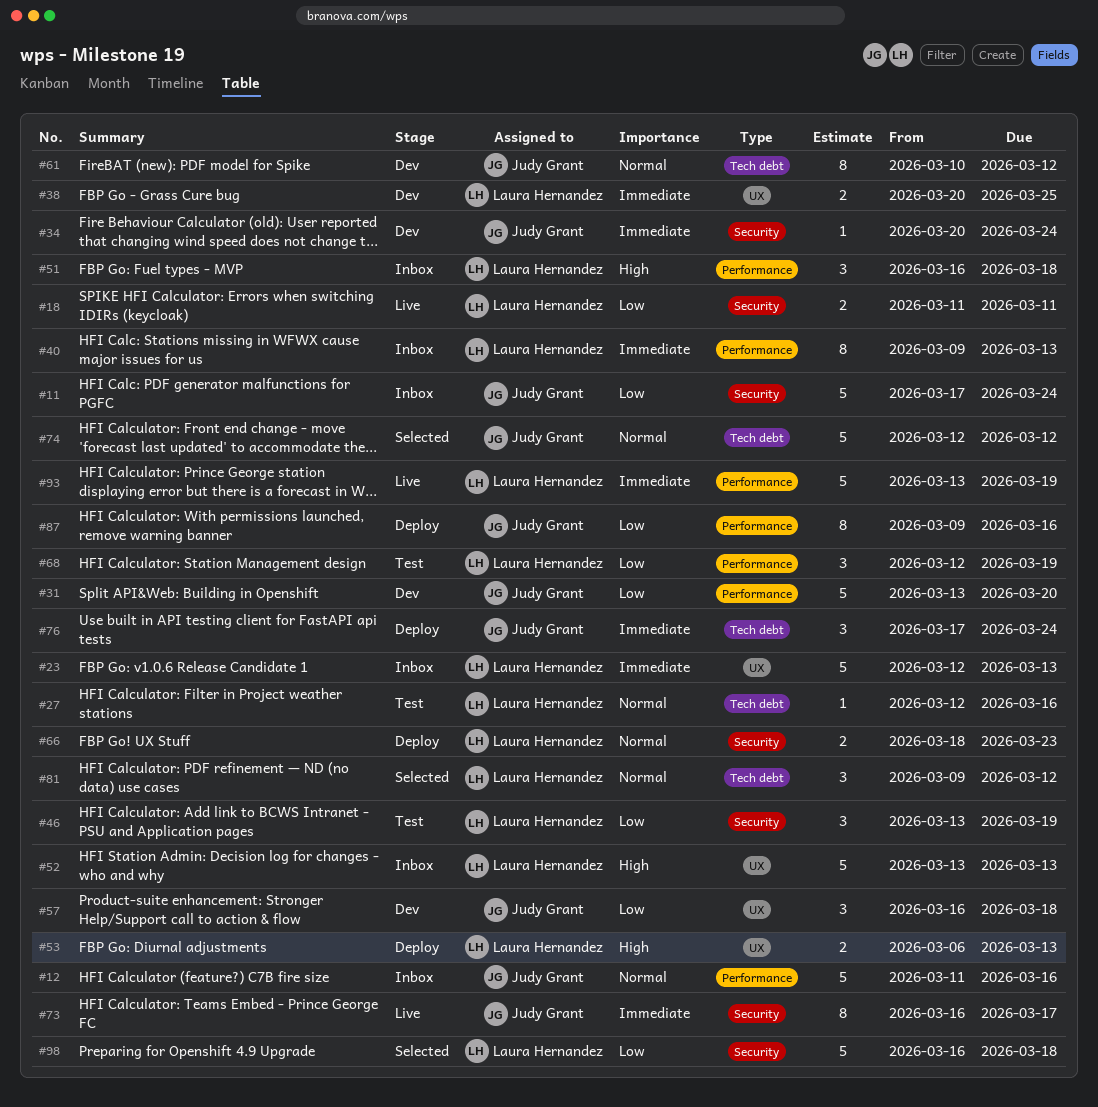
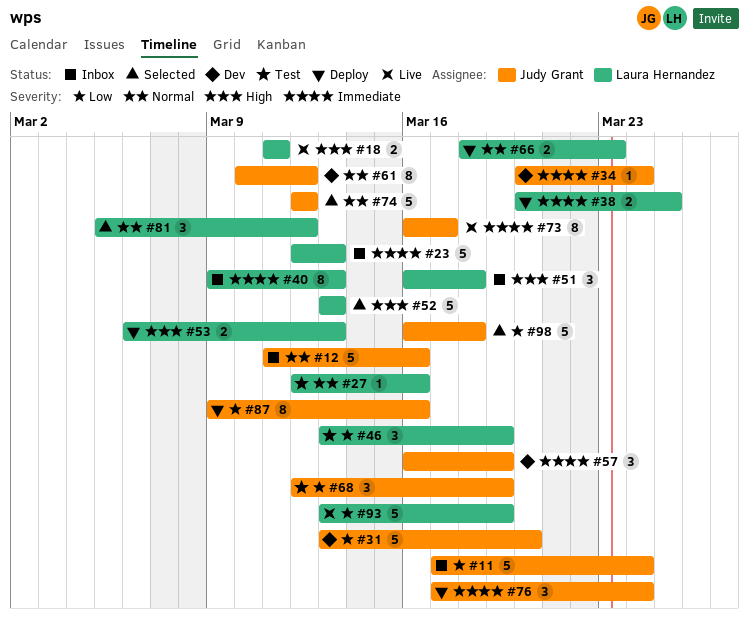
#18, priority: Low -> High
#38, status: Dev -> Deploy
#52, status: Inbox -> Selected
#57, priority: Low -> Immediate
#57, due: Mar 18 -> Mar 19
#68, owner: Laura Hernandez -> Judy Grant
#81, start: Mar 9 -> Mar 5
#93, priority: Immediate -> Low
#98, owner: Laura Hernandez -> Judy Grant

